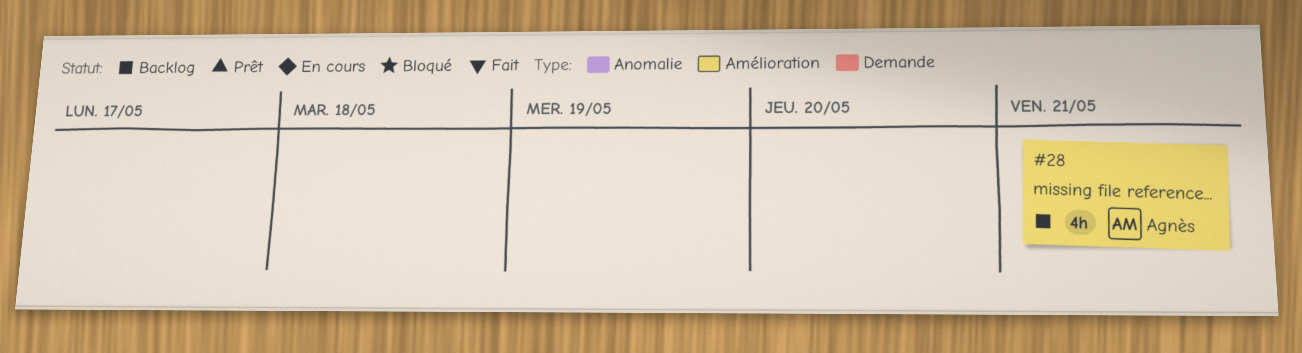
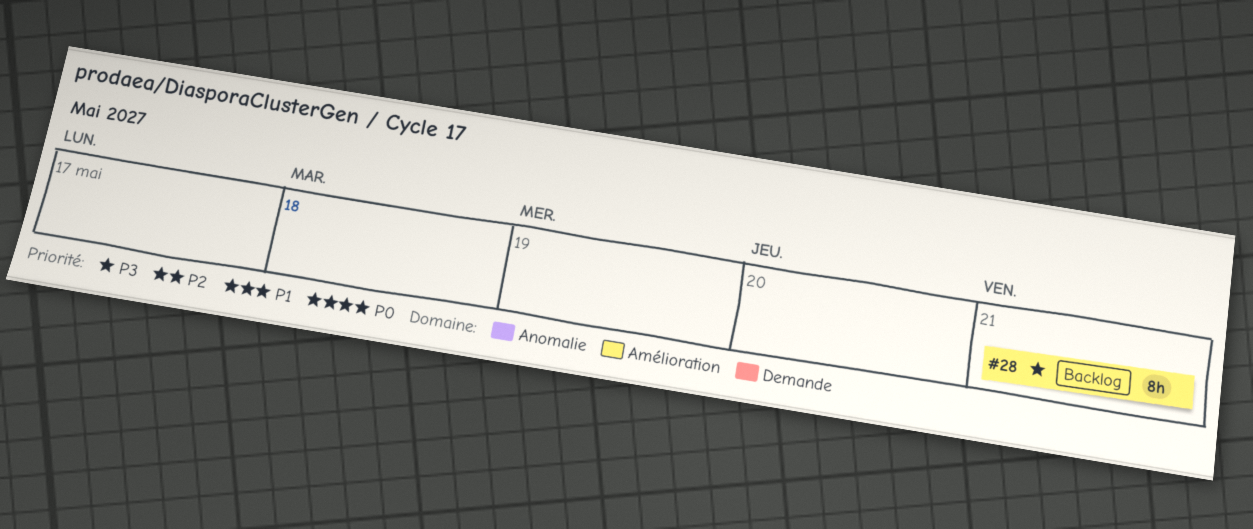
#28, estimate: 4h -> 8h

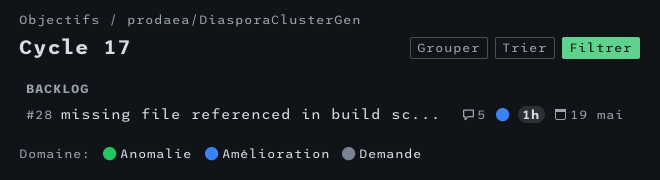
#28, estimate: 8h -> 1h
#28, due: May 21 -> May 19

